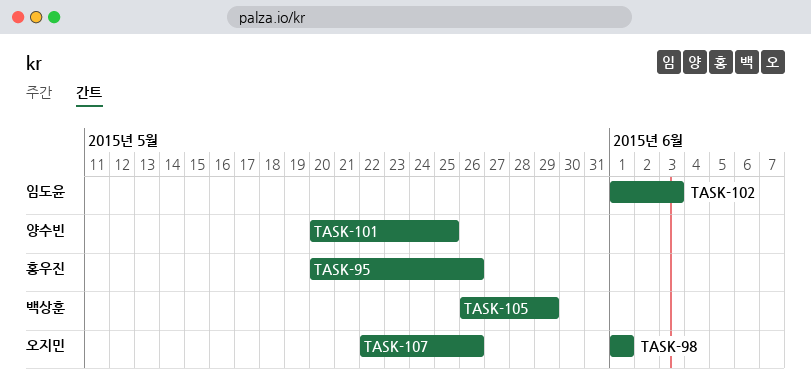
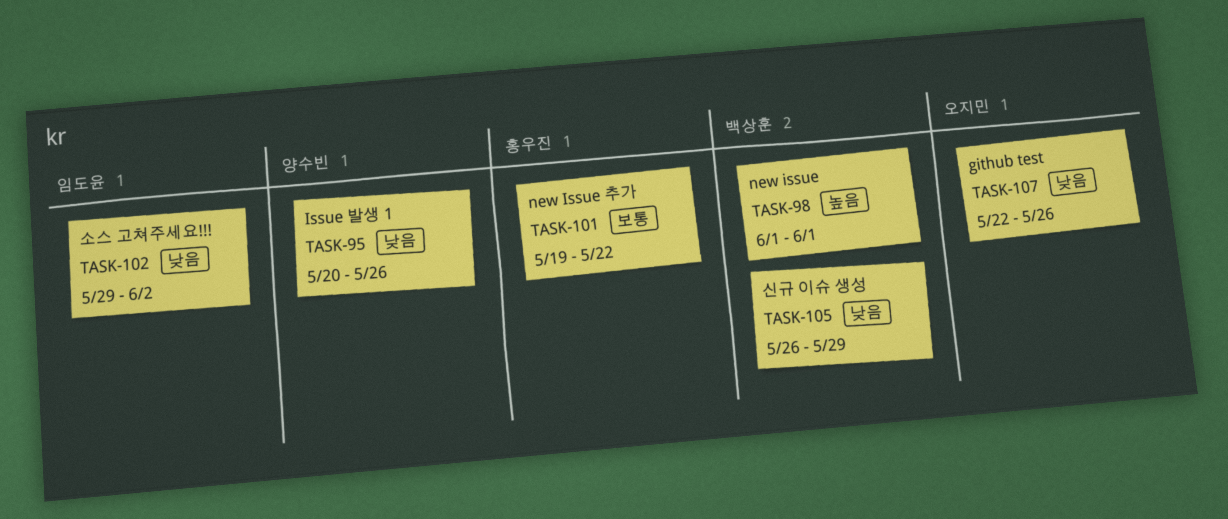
TASK-95, owner: 홍우진 -> 양수빈
TASK-98, owner: 오지민 -> 백상훈
TASK-101, owner: 양수빈 -> 홍우진
TASK-101, start: May 20 -> May 19
TASK-101, due: May 25 -> May 22
TASK-102, start: Jun 1 -> May 29
TASK-102, due: Jun 3 -> Jun 2

